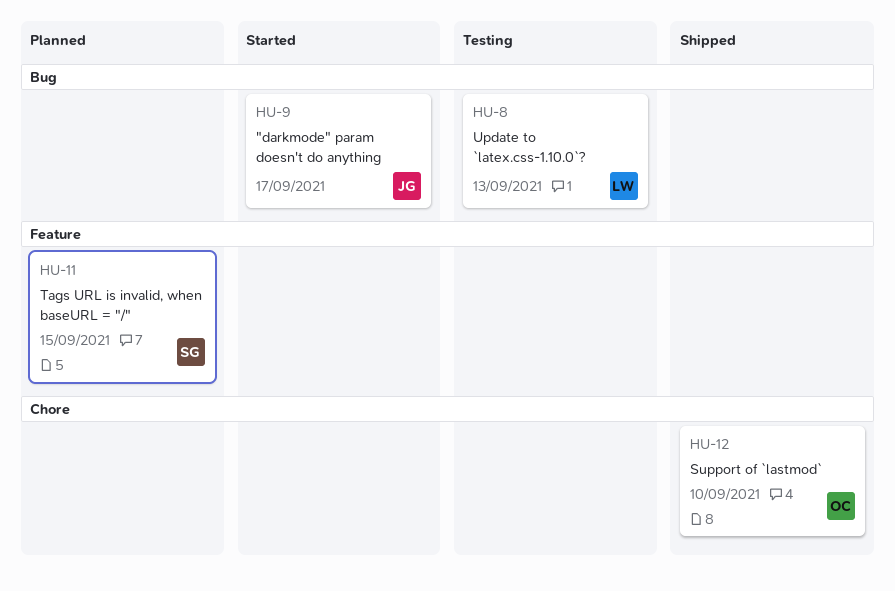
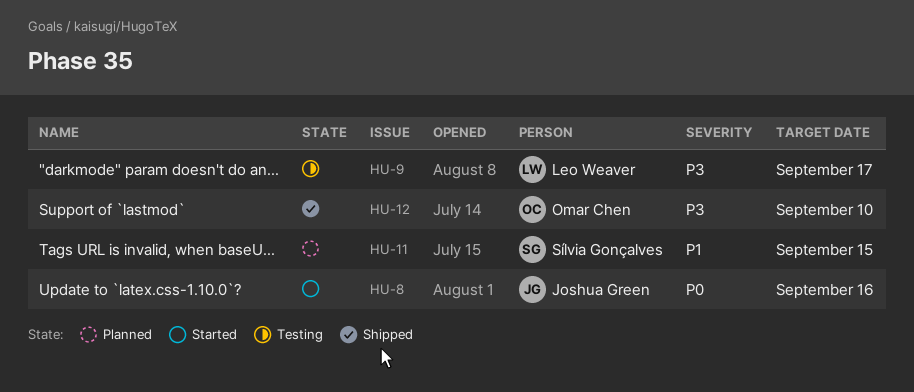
HU-8, status: Testing -> Started
HU-8, owner: Leo Weaver -> Joshua Green
HU-8, due: Sep 13 -> Sep 16
HU-9, status: Started -> Testing
HU-9, owner: Joshua Green -> Leo Weaver

